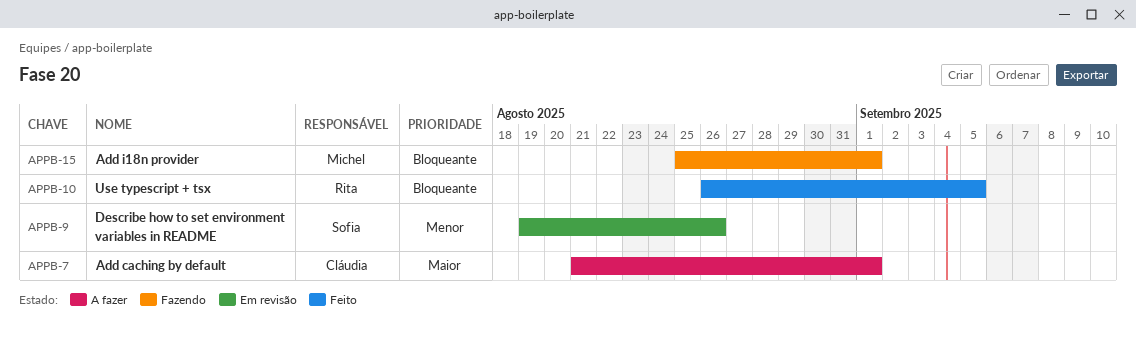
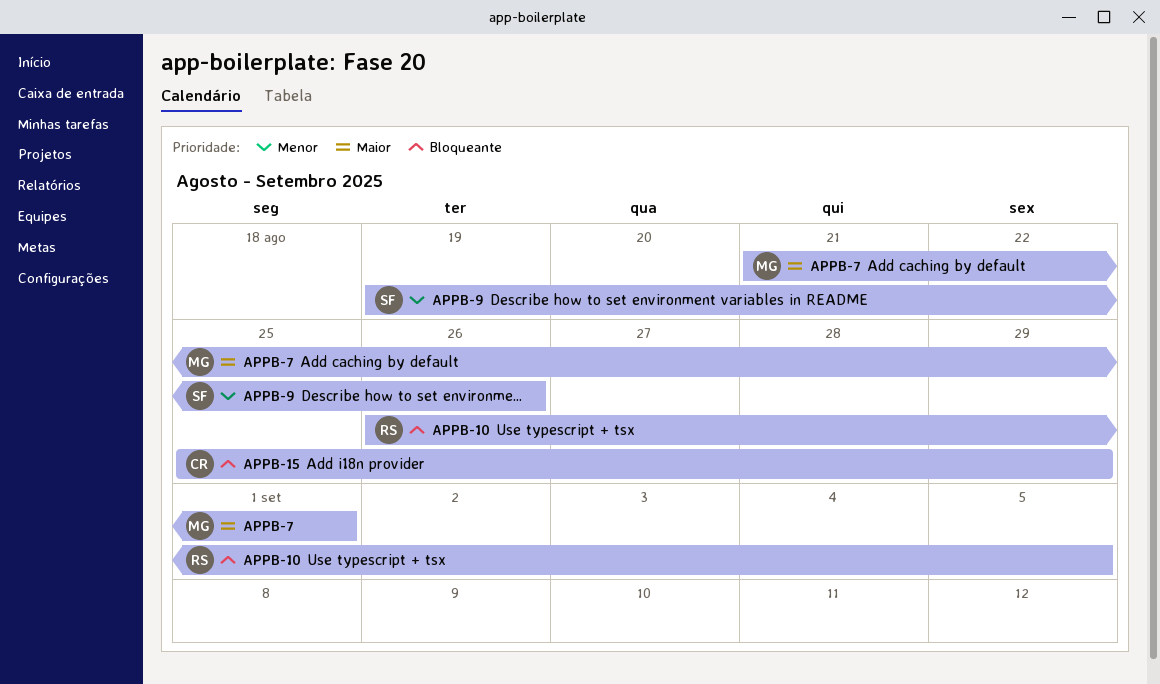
APPB-7, owner: Cláudia -> Michel
APPB-15, owner: Michel -> Cláudia
APPB-15, due: Sep 1 -> Aug 29

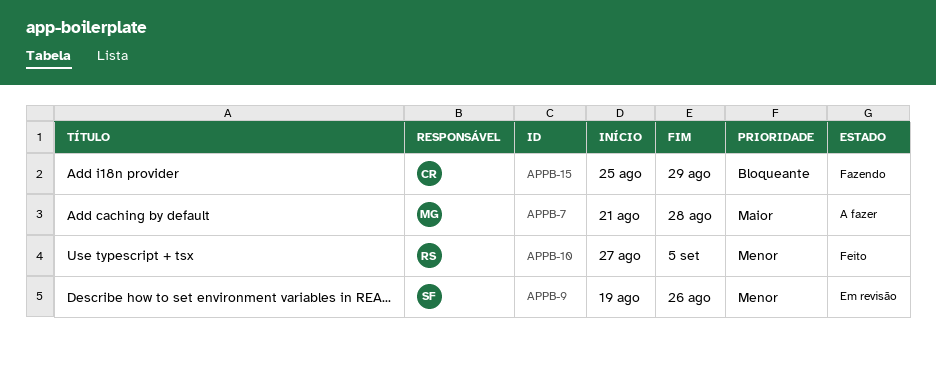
APPB-7, due: Sep 1 -> Aug 28
APPB-10, priority: Bloqueante -> Menor
APPB-10, start: Aug 26 -> Aug 27

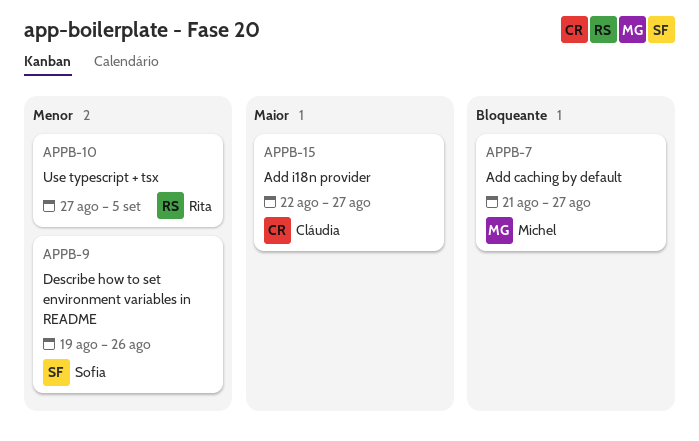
APPB-7, priority: Maior -> Bloqueante
APPB-7, due: Aug 28 -> Aug 27
APPB-15, priority: Bloqueante -> Maior
APPB-15, start: Aug 25 -> Aug 22
APPB-15, due: Aug 29 -> Aug 27

